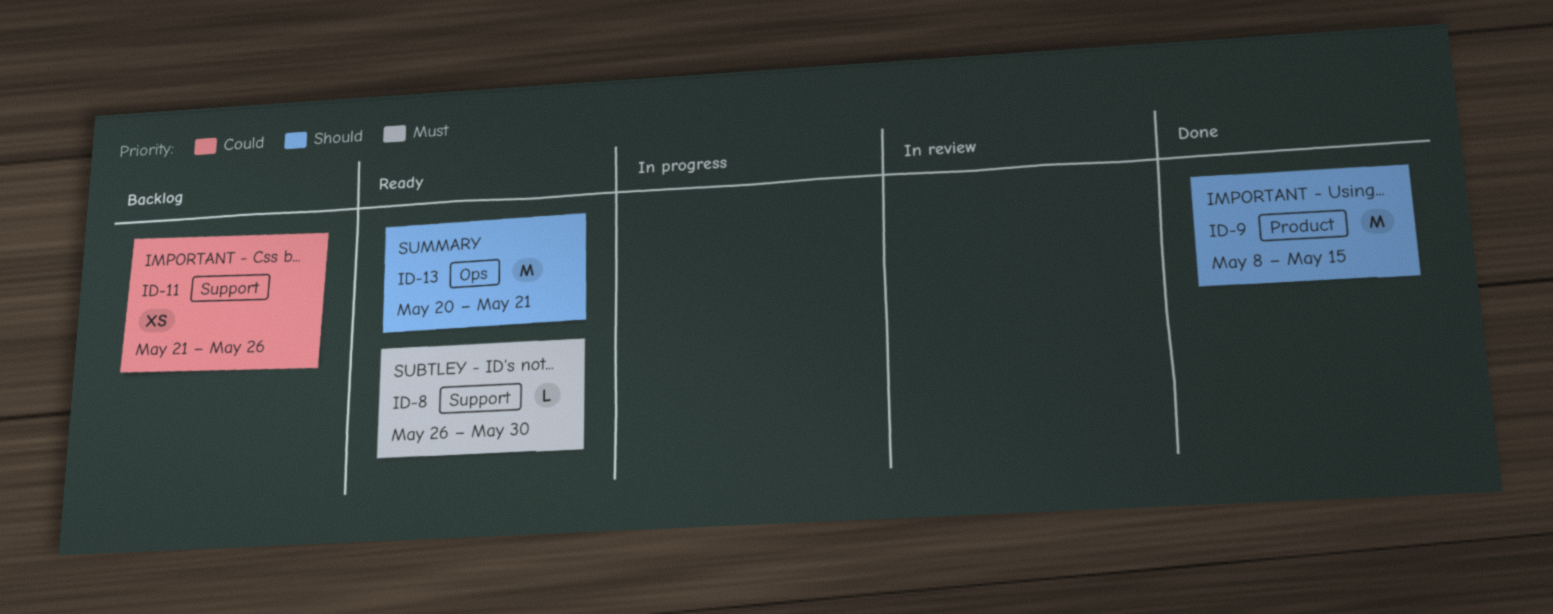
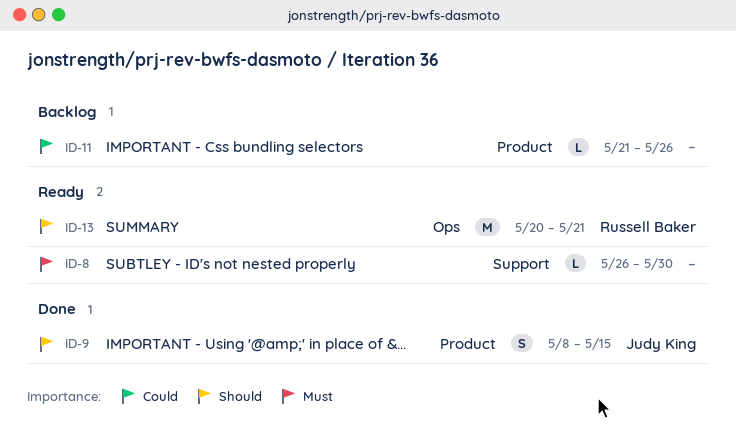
ID-9, estimate: M -> S
ID-11, label: Support -> Product
ID-11, estimate: XS -> L

